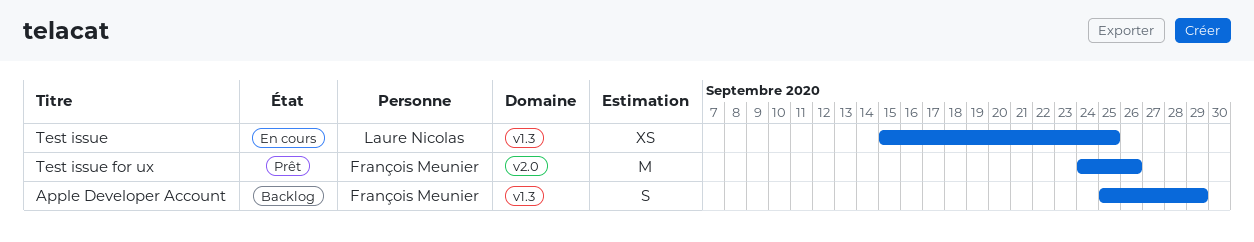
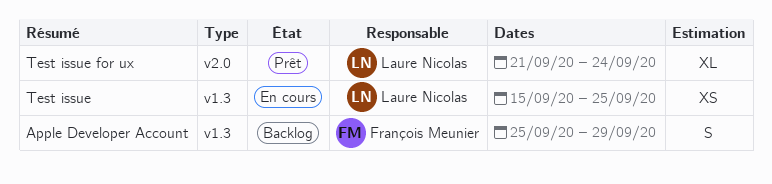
Test issue for ux, owner: François Meunier -> Laure Nicolas
Test issue for ux, estimate: M -> XL
Test issue for ux, start: Sep 24 -> Sep 21
Test issue for ux, due: Sep 26 -> Sep 24

